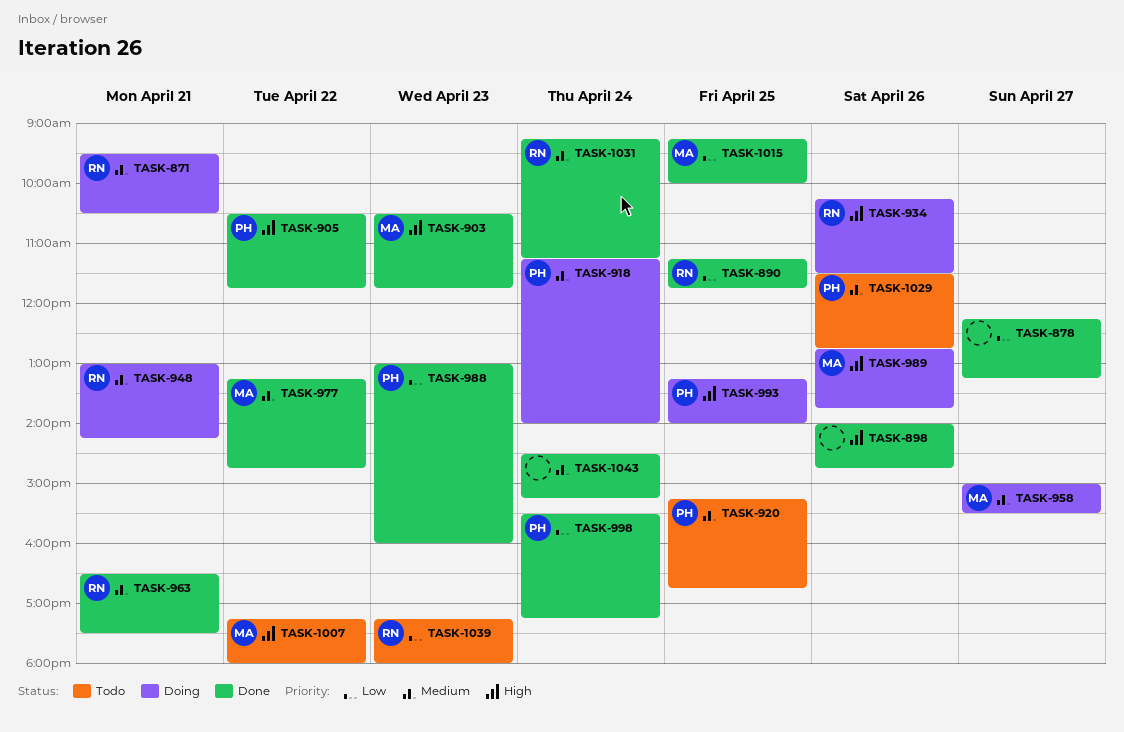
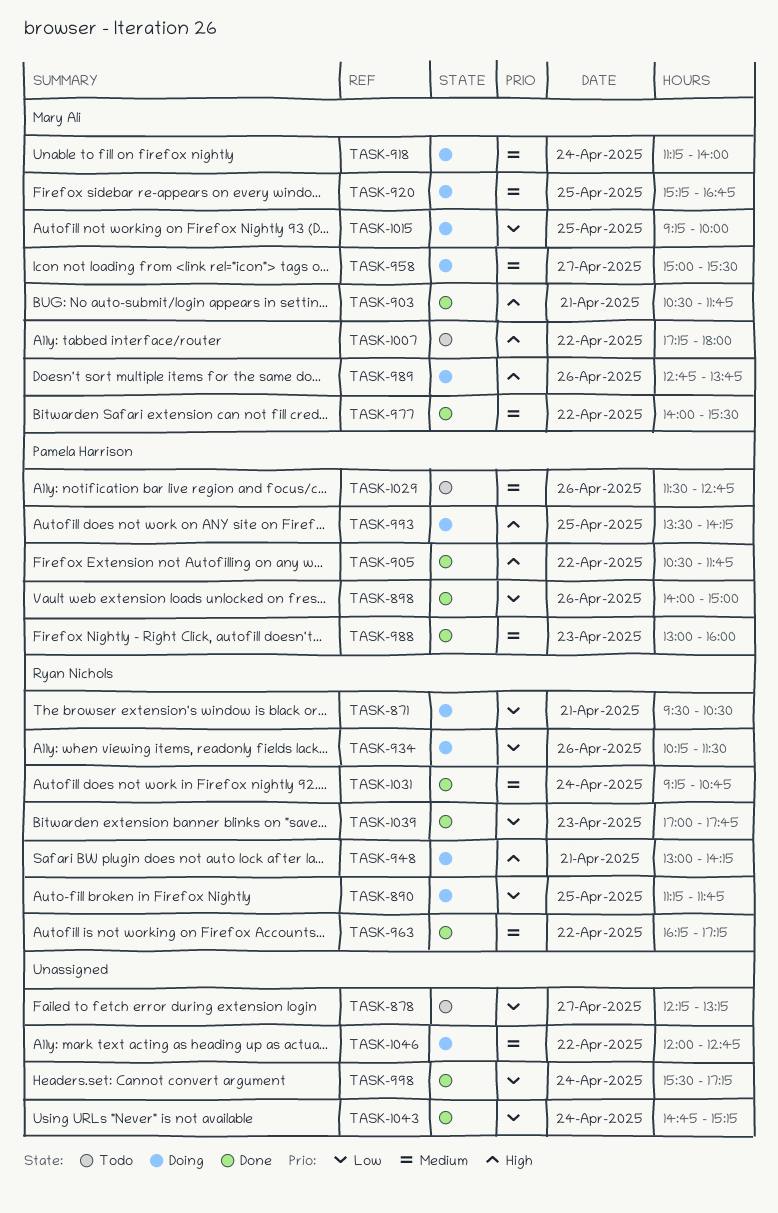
TASK-871, priority: Medium -> Low
TASK-878, status: Done -> Todo
TASK-890, status: Done -> Doing
TASK-898, owner: none -> Pamela Harrison
TASK-898, priority: High -> Low
TASK-898, ends: 14:45 -> 15:00
TASK-903, day: Apr 23 -> Apr 21
TASK-918, owner: Pamela Harrison -> Mary Ali
TASK-920, status: Todo -> Doing
TASK-920, owner: Pamela Harrison -> Mary Ali
TASK-934, priority: High -> Low
TASK-948, priority: Medium -> High
TASK-963, day: Apr 21 -> Apr 22
TASK-963, begins: 16:30 -> 16:15
TASK-963, ends: 17:30 -> 17:15
TASK-977, begins: 13:15 -> 14:00
TASK-977, ends: 14:45 -> 15:30
TASK-988, priority: Low -> Medium
TASK-993, begins: 13:15 -> 13:30
TASK-993, ends: 14:00 -> 14:15
TASK-998, owner: Pamela Harrison -> none
TASK-1015, status: Done -> Doing
TASK-1031, ends: 11:15 -> 10:45
TASK-1039, status: Todo -> Done
TASK-1039, begins: 17:15 -> 17:00
TASK-1039, ends: 18:00 -> 17:45
TASK-1043, priority: Medium -> Low
TASK-1043, begins: 14:30 -> 14:45
TASK-1046: none -> present

